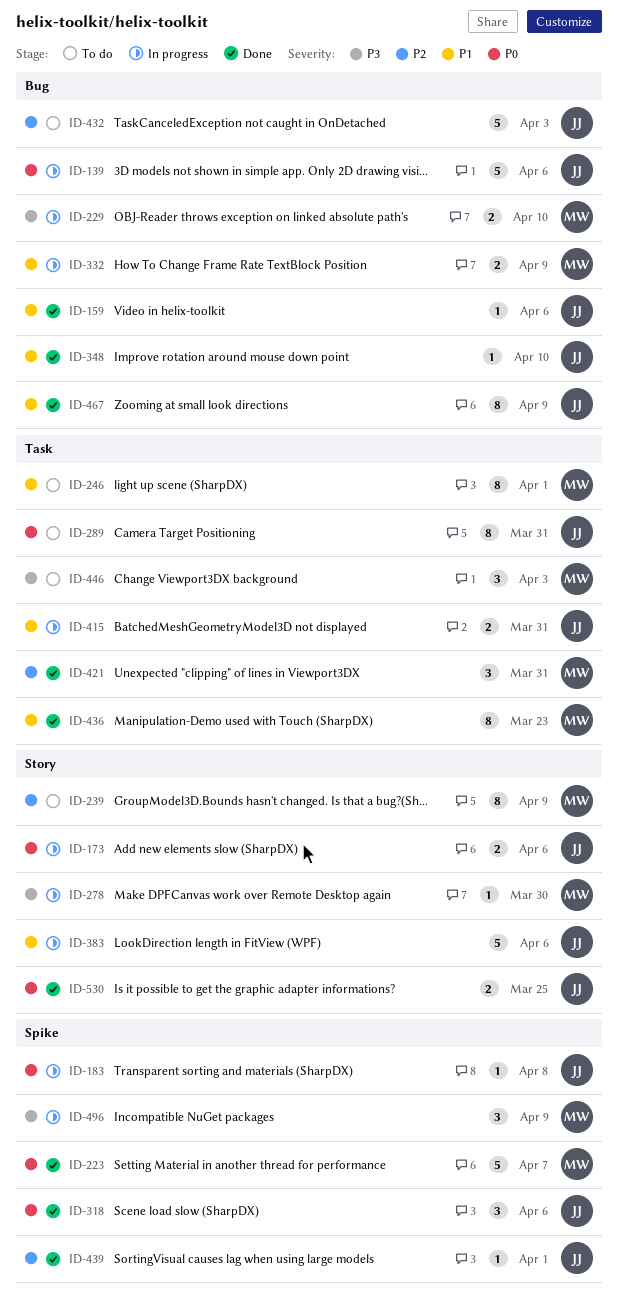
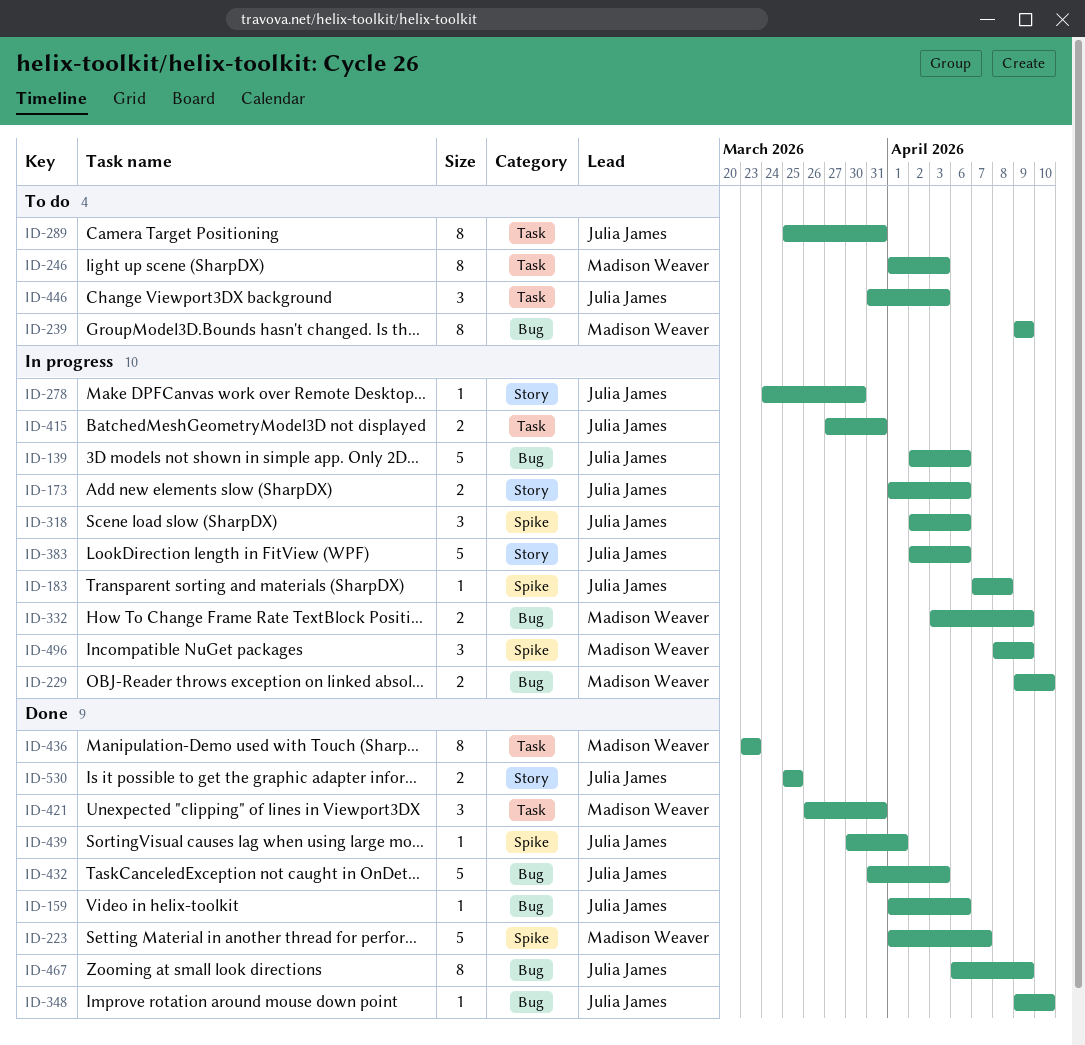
ID-239, label: Story -> Bug
ID-246, due: Apr 1 -> Apr 3
ID-278, owner: Madison Weaver -> Julia James
ID-318, status: Done -> In progress
ID-432, status: To do -> Done
ID-446, owner: Madison Weaver -> Julia James

